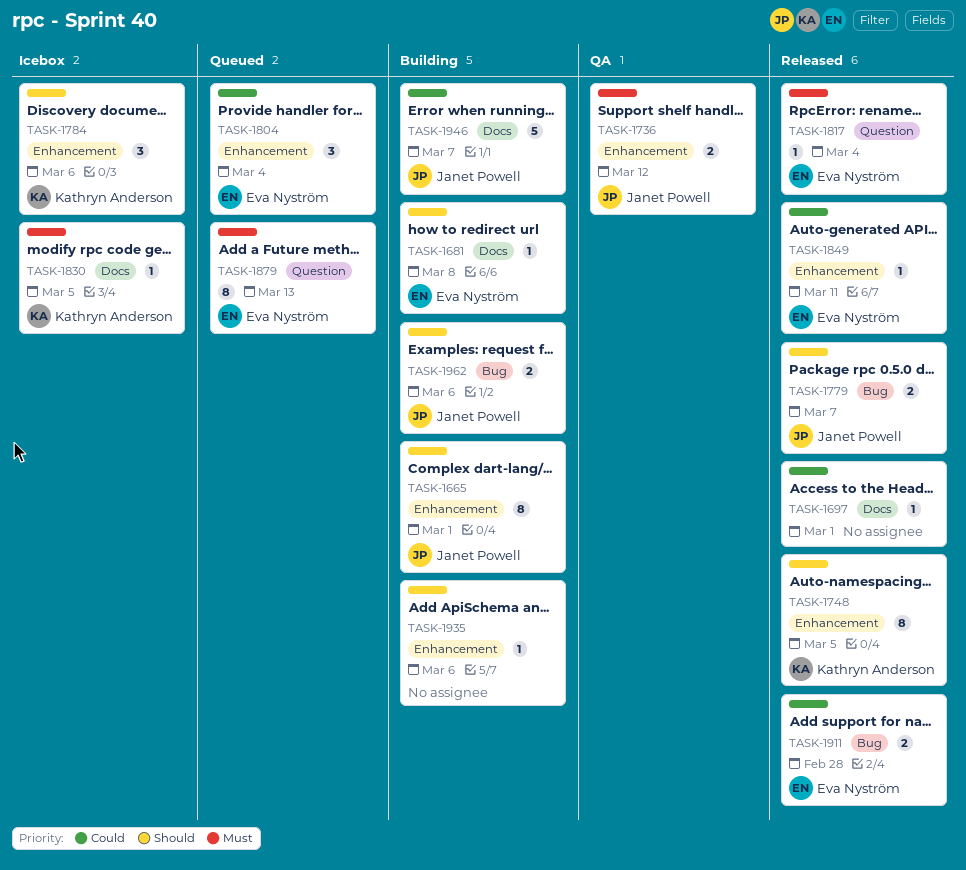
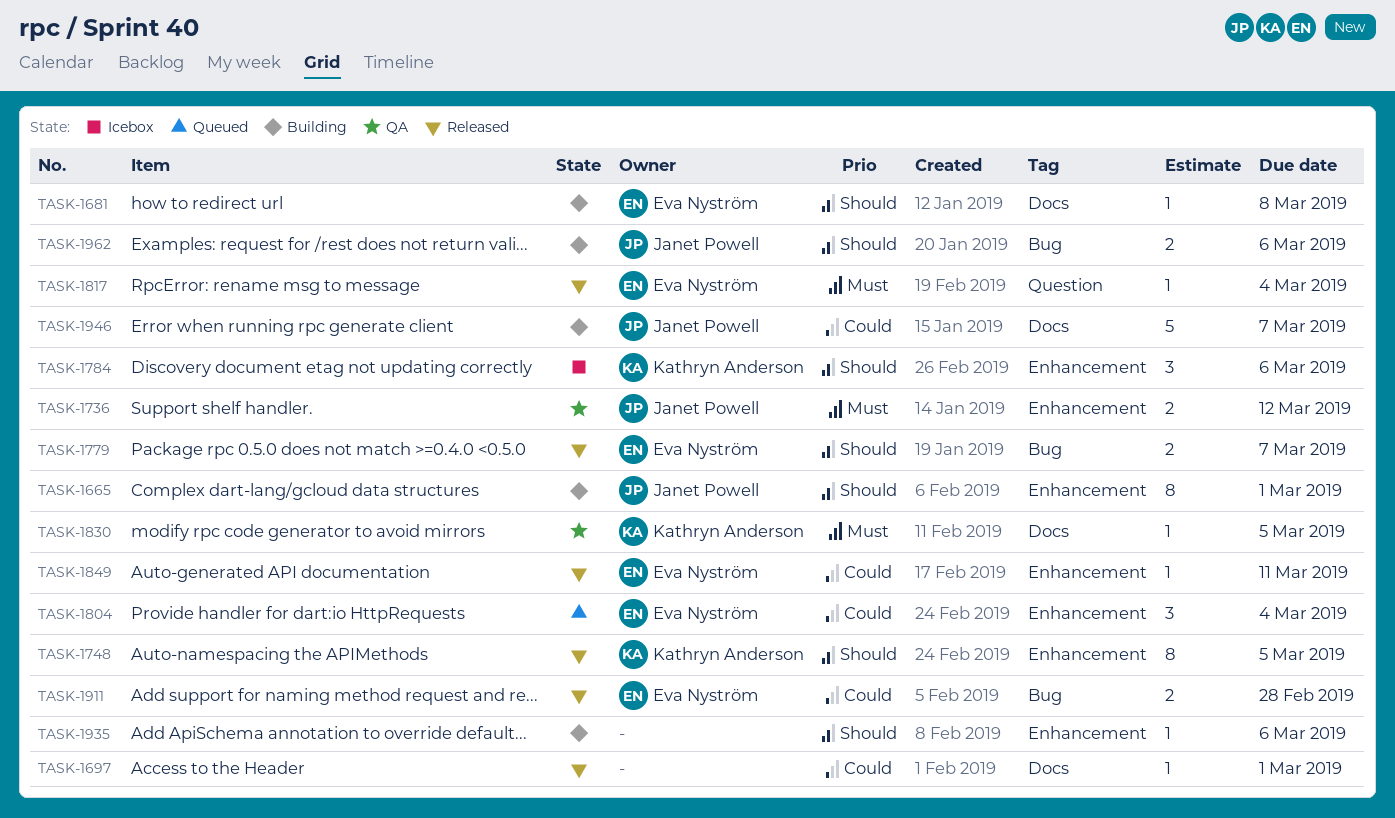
TASK-1779, owner: Janet Powell -> Eva Nyström
TASK-1830, status: Icebox -> QA
TASK-1879: present -> none

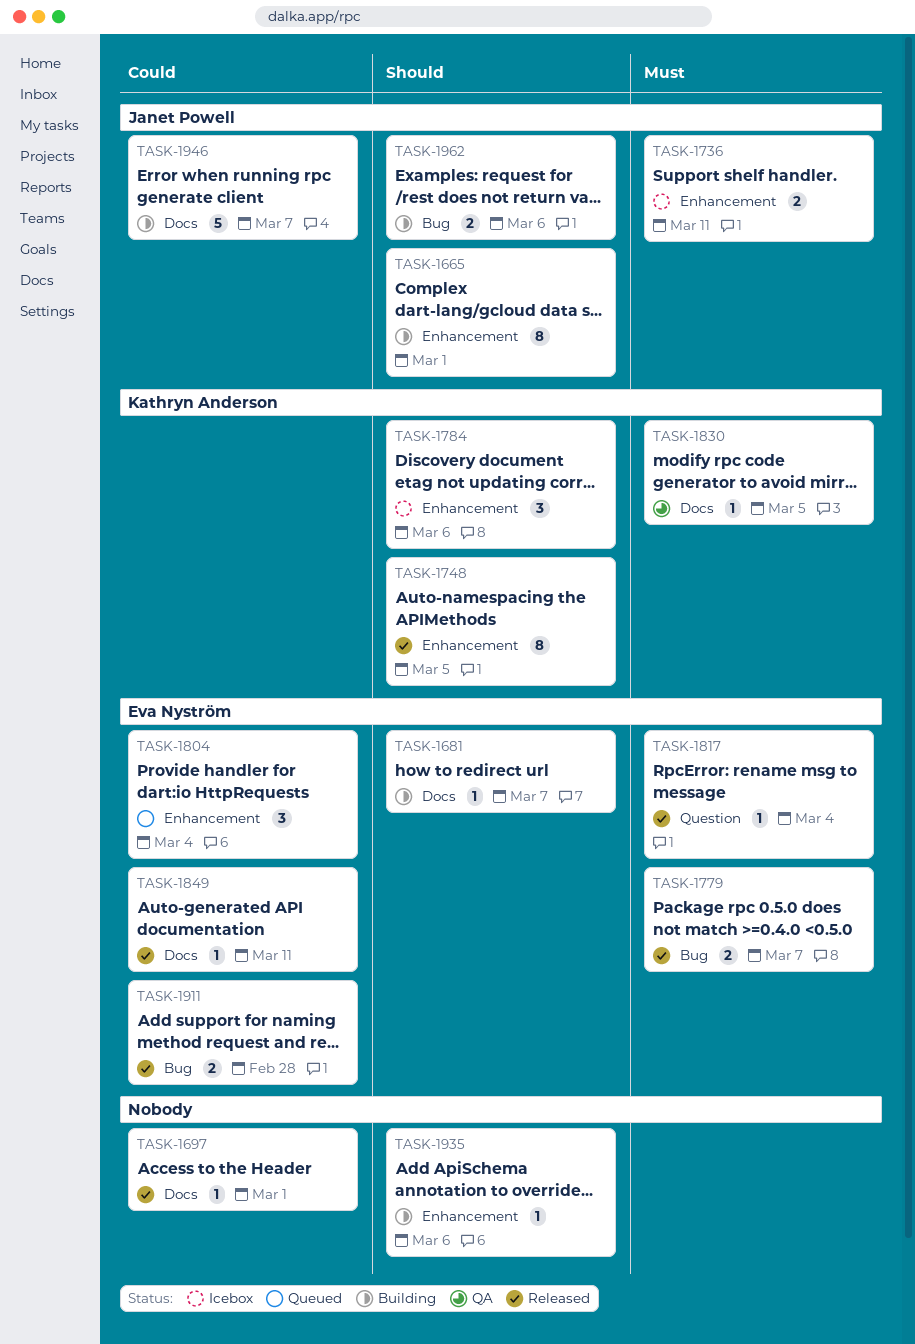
TASK-1681, due: Mar 8 -> Mar 7
TASK-1736, status: QA -> Icebox
TASK-1736, due: Mar 12 -> Mar 11
TASK-1779, priority: Should -> Must
TASK-1849, label: Enhancement -> Docs

